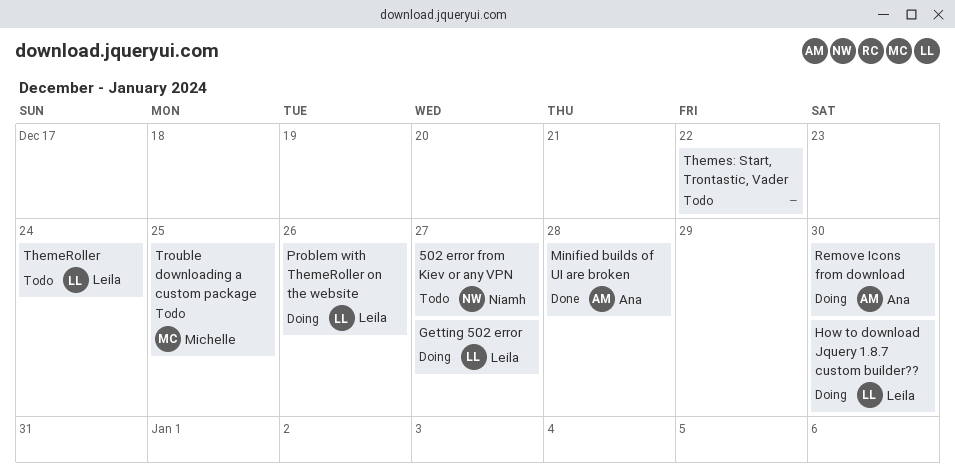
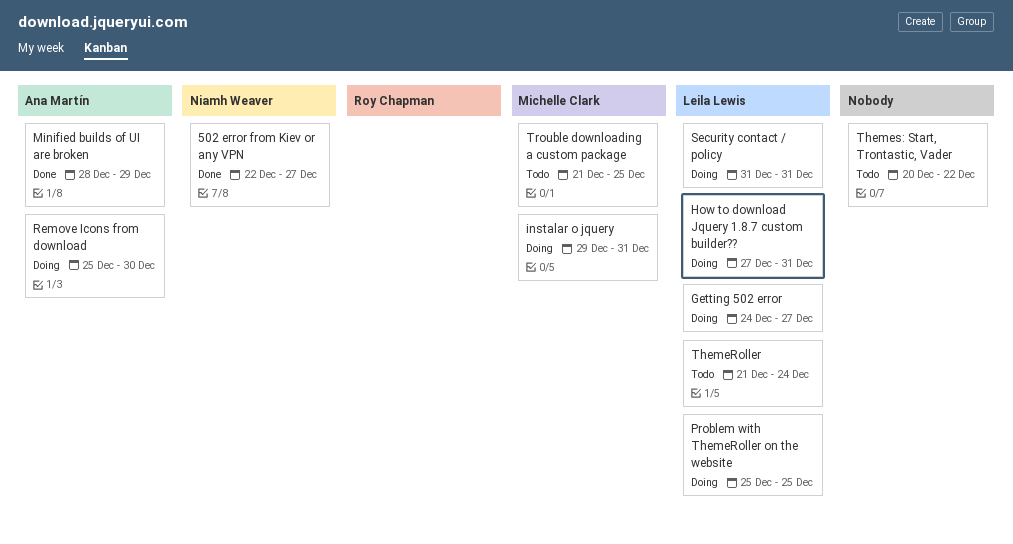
502 error from Kiev or any VPN, status: Todo -> Done
How to download Jquery 1.8.7 custom builder??, due: Dec 30 -> Dec 31
instalar o jquery: none -> present
Minified builds of UI are broken, due: Dec 28 -> Dec 29
Problem with ThemeRoller on the website, due: Dec 26 -> Dec 25
Security contact / policy: none -> present

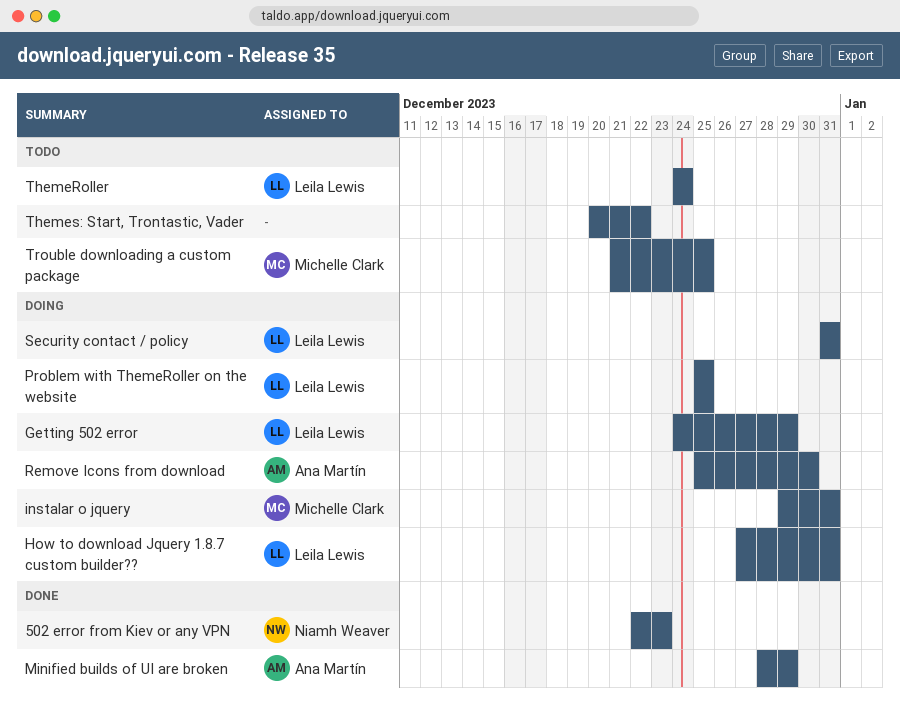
502 error from Kiev or any VPN, due: Dec 27 -> Dec 23
Getting 502 error, due: Dec 27 -> Dec 29
ThemeRoller, start: Dec 21 -> Dec 24

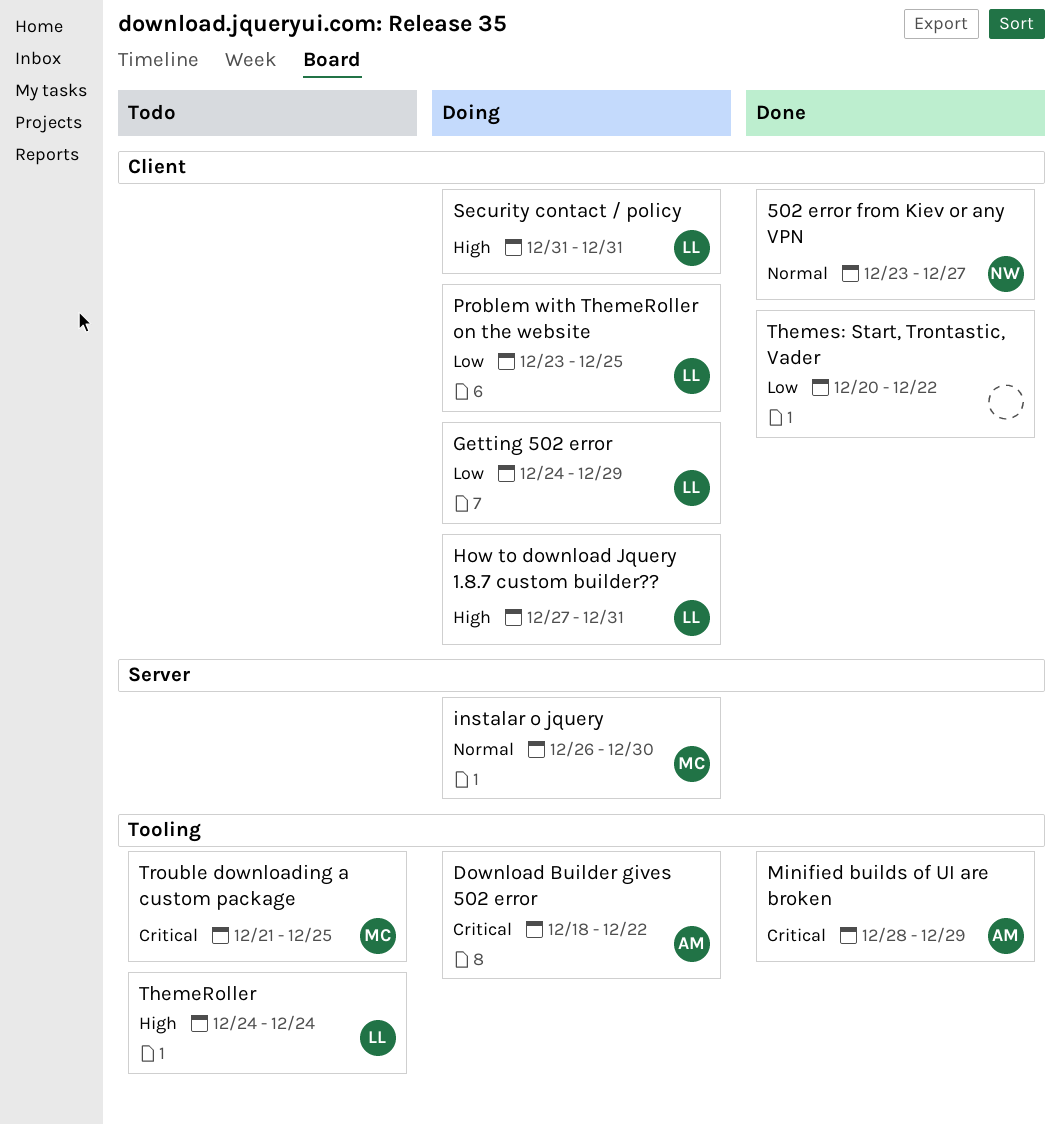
502 error from Kiev or any VPN, start: Dec 22 -> Dec 23
502 error from Kiev or any VPN, due: Dec 23 -> Dec 27
Download Builder gives 502 error: none -> present
instalar o jquery, start: Dec 29 -> Dec 26
instalar o jquery, due: Dec 31 -> Dec 30
Problem with ThemeRoller on the website, start: Dec 25 -> Dec 23
Remove Icons from download: present -> none
Themes: Start, Trontastic, Vader, status: Todo -> Done

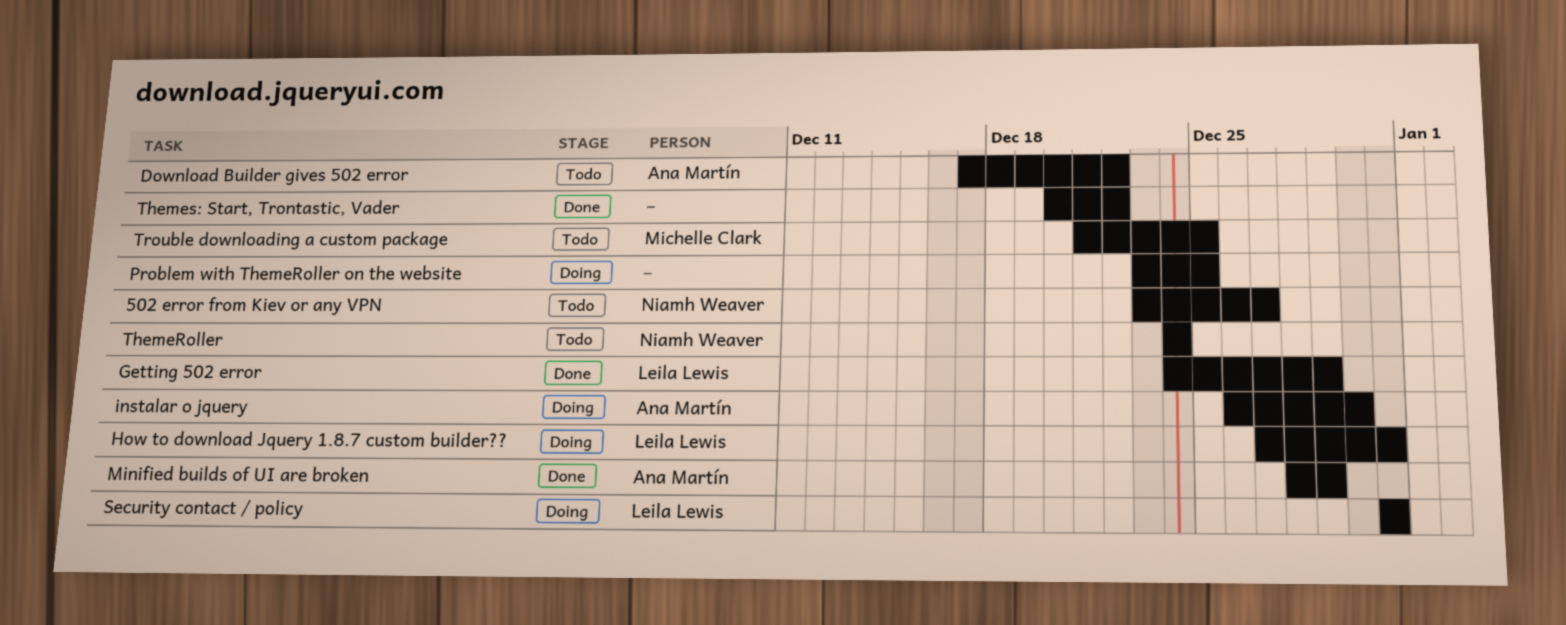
502 error from Kiev or any VPN, status: Done -> Todo
Download Builder gives 502 error, status: Doing -> Todo
Download Builder gives 502 error, start: Dec 18 -> Dec 17
Getting 502 error, status: Doing -> Done
instalar o jquery, owner: Michelle Clark -> Ana Martín
Problem with ThemeRoller on the website, owner: Leila Lewis -> none
ThemeRoller, owner: Leila Lewis -> Niamh Weaver

